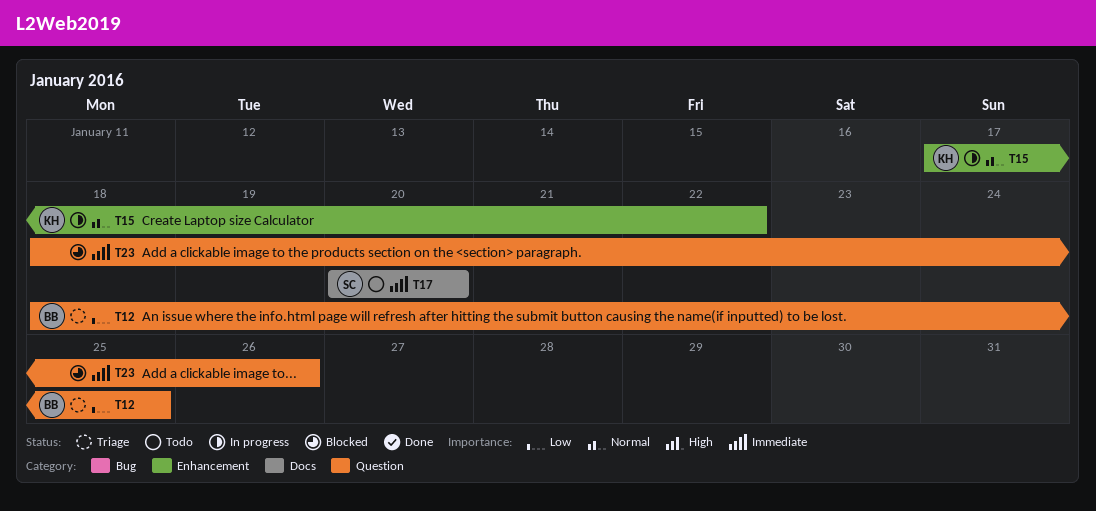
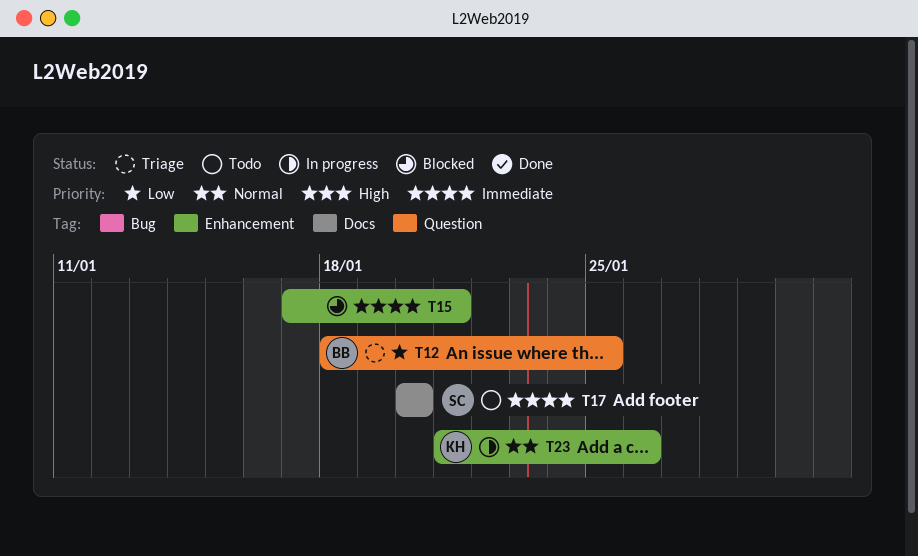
T15, status: In progress -> Blocked
T15, owner: KH -> none
T15, priority: Normal -> Immediate
T15, due: Jan 22 -> Jan 21
T23, status: Blocked -> In progress
T23, owner: none -> KH
T23, priority: Immediate -> Normal
T23, label: Question -> Enhancement
T23, start: Jan 18 -> Jan 21

